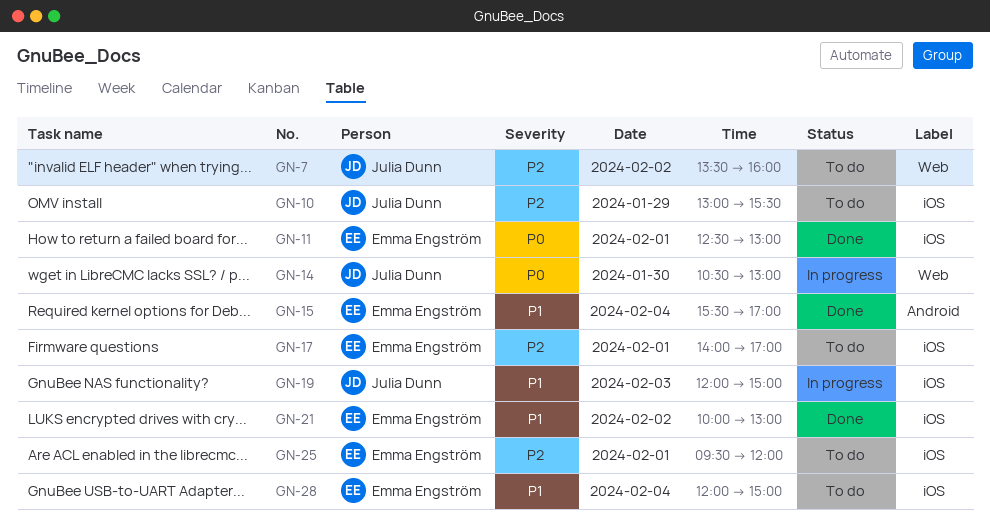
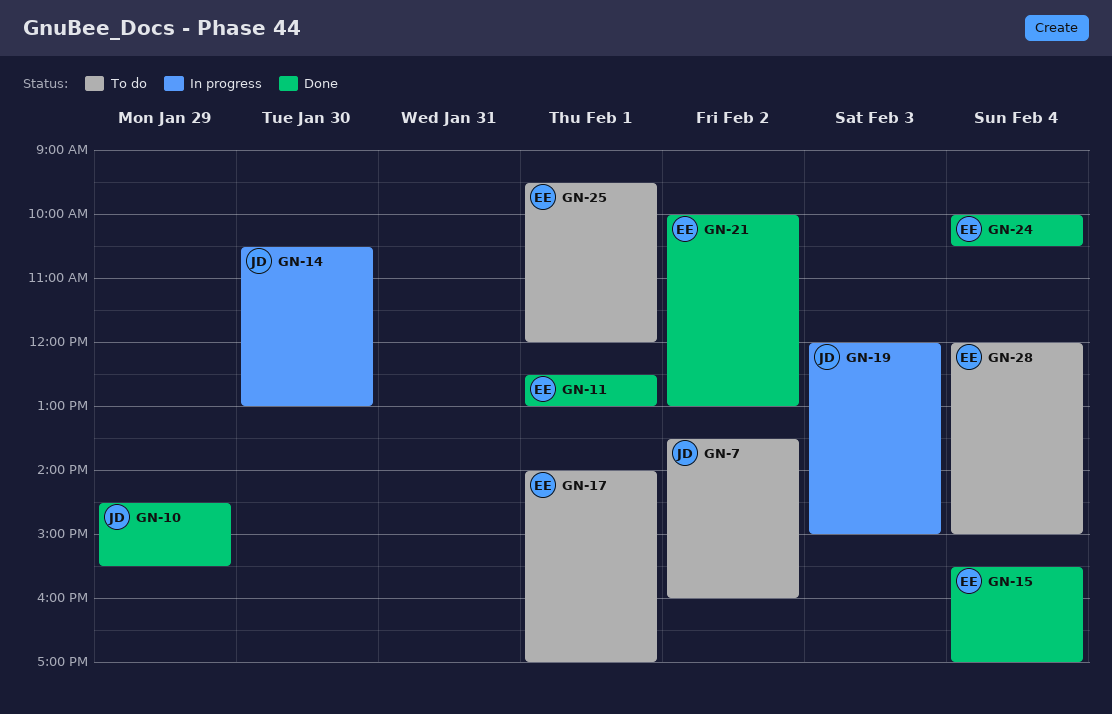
GN-10, status: To do -> Done
GN-10, begins: 13:00 -> 14:30
GN-24: none -> present

